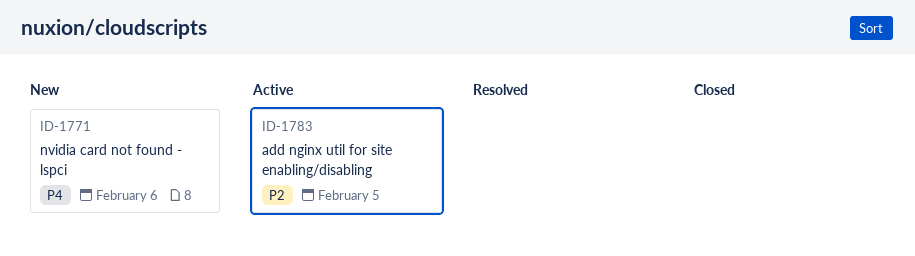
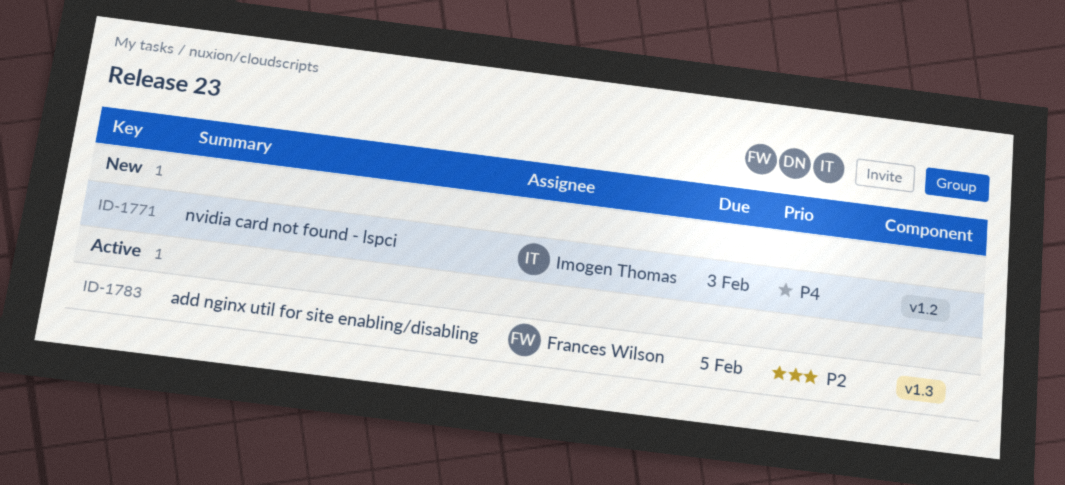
ID-1771, due: Feb 6 -> Feb 3

